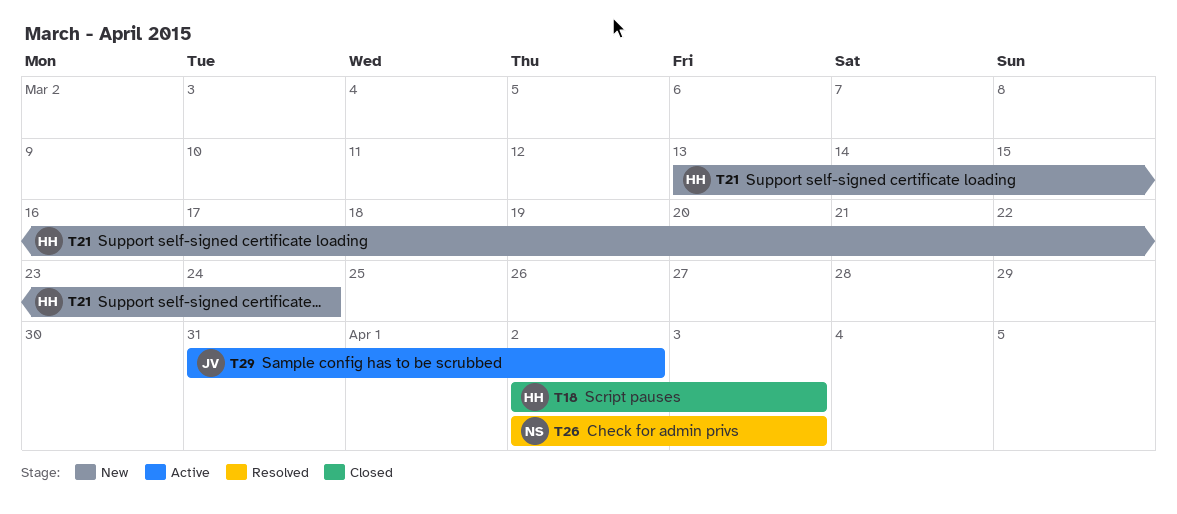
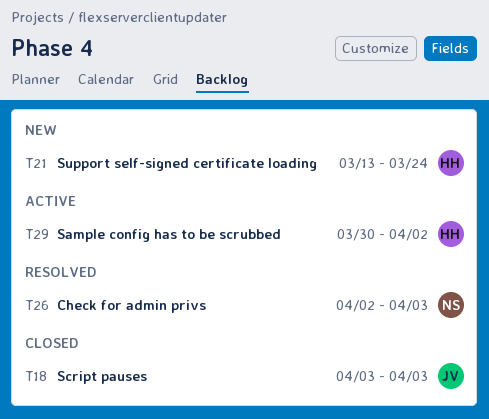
T18, owner: HH -> JV
T18, start: Apr 2 -> Apr 3
T29, owner: JV -> HH
T29, start: Mar 31 -> Mar 30

